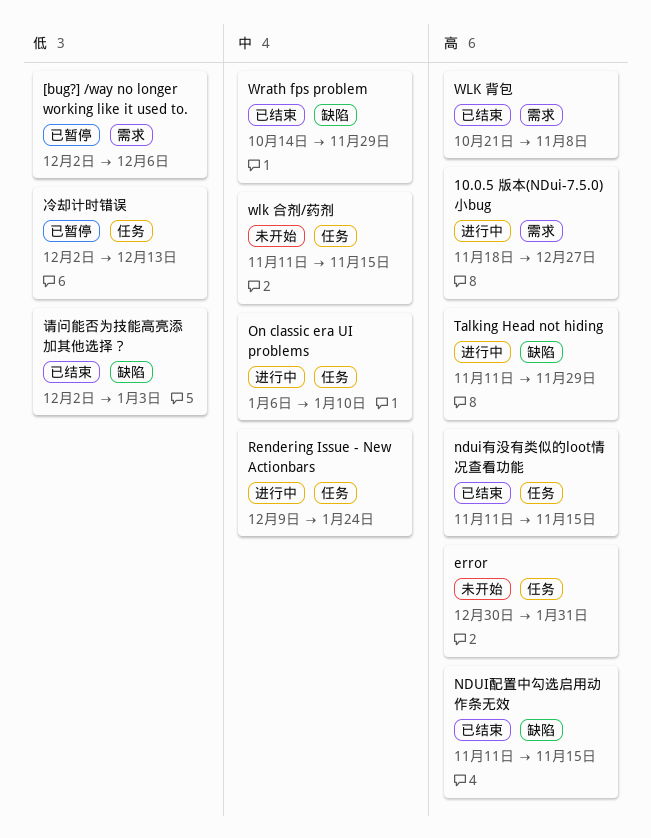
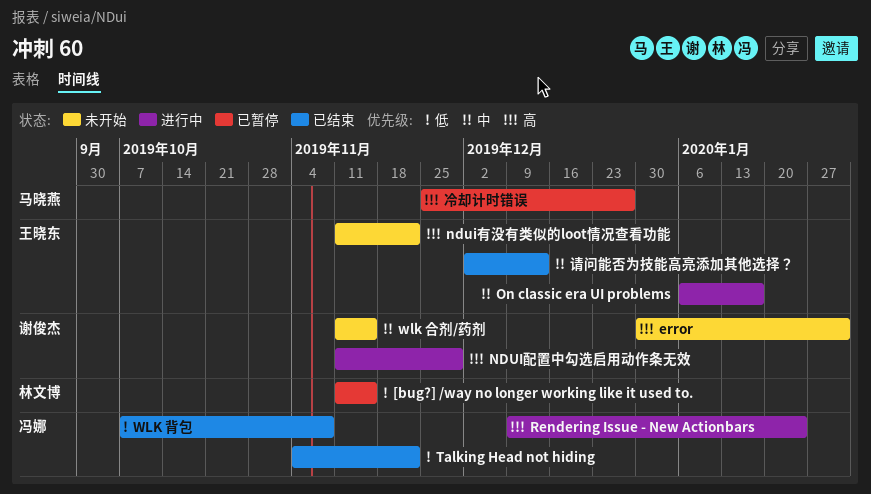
10.0.5 版本(NDui-7.5.0)小bug: present -> none
[bug?] /way no longer working like it used to., start: Dec 2 -> Nov 11
[bug?] /way no longer working like it used to., due: Dec 6 -> Nov 15
ndui有没有类似的loot情况查看功能, status: 已结束 -> 未开始
ndui有没有类似的loot情况查看功能, due: Nov 15 -> Nov 22
NDUI配置中勾选启用动作条无效, status: 已结束 -> 进行中
NDUI配置中勾选启用动作条无效, due: Nov 15 -> Nov 29
On classic era UI problems, due: Jan 10 -> Jan 17
Rendering Issue - New Actionbars, priority: 中 -> 高
Talking Head not hiding, status: 进行中 -> 已结束
Talking Head not hiding, priority: 高 -> 低
Talking Head not hiding, start: Nov 11 -> Nov 4
Talking Head not hiding, due: Nov 29 -> Nov 22
WLK 背包, priority: 高 -> 低
WLK 背包, start: Oct 21 -> Oct 7
Wrath fps problem: present -> none
冷却计时错误, priority: 低 -> 高
冷却计时错误, start: Dec 2 -> Nov 25
冷却计时错误, due: Dec 13 -> Dec 27
请问能否为技能高亮添加其他选择？, priority: 低 -> 中
请问能否为技能高亮添加其他选择？, due: Jan 3 -> Dec 13

